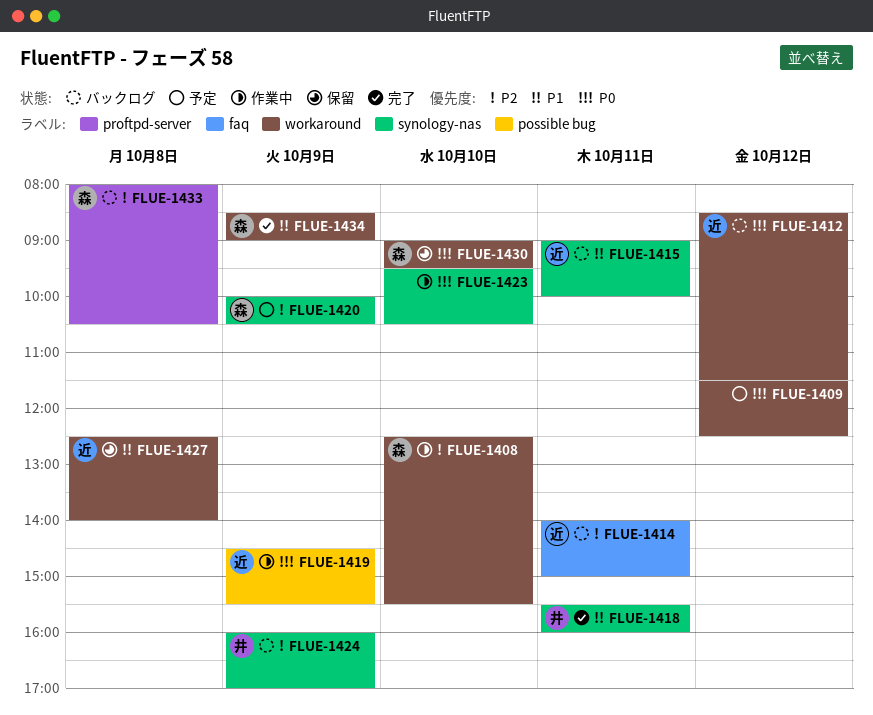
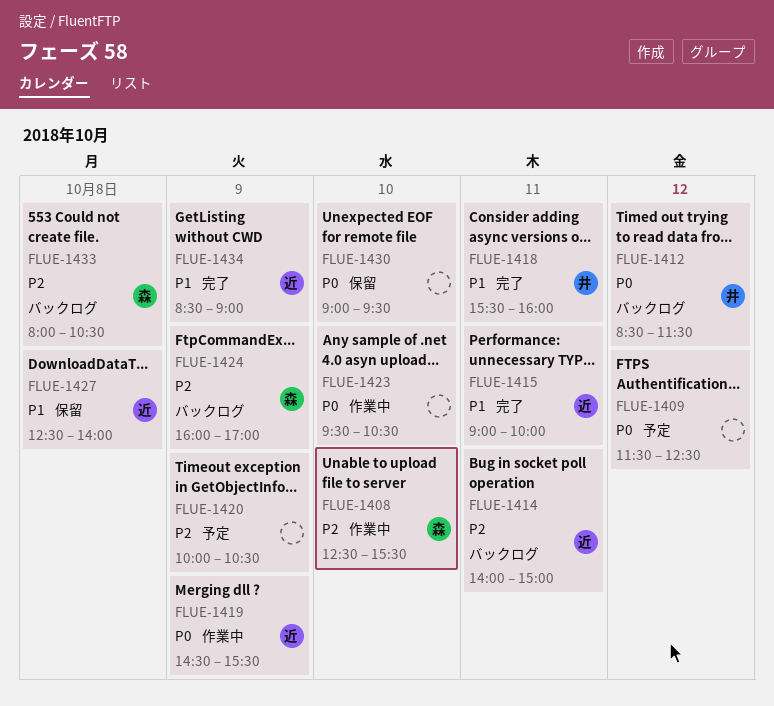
FLUE-1412, owner: 近 -> 井
FLUE-1415, status: バックログ -> 完了
FLUE-1420, owner: 森 -> none
FLUE-1424, owner: 井 -> 森
FLUE-1430, owner: 森 -> none
FLUE-1434, owner: 森 -> 近

